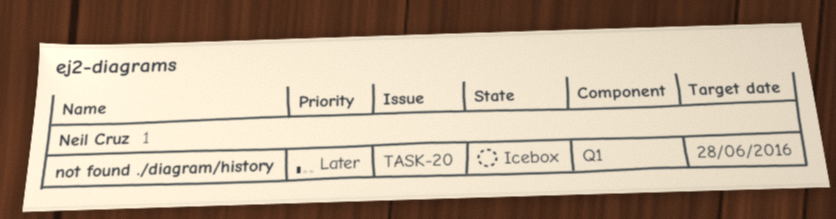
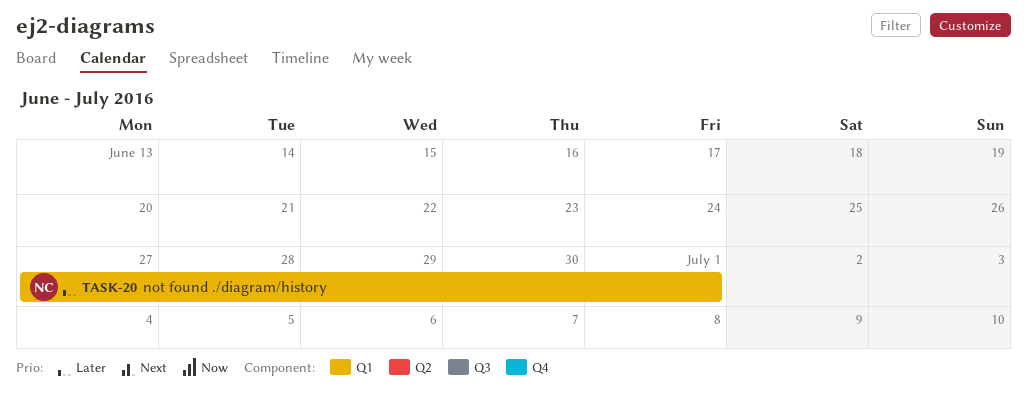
TASK-20, due: Jun 28 -> Jul 1

